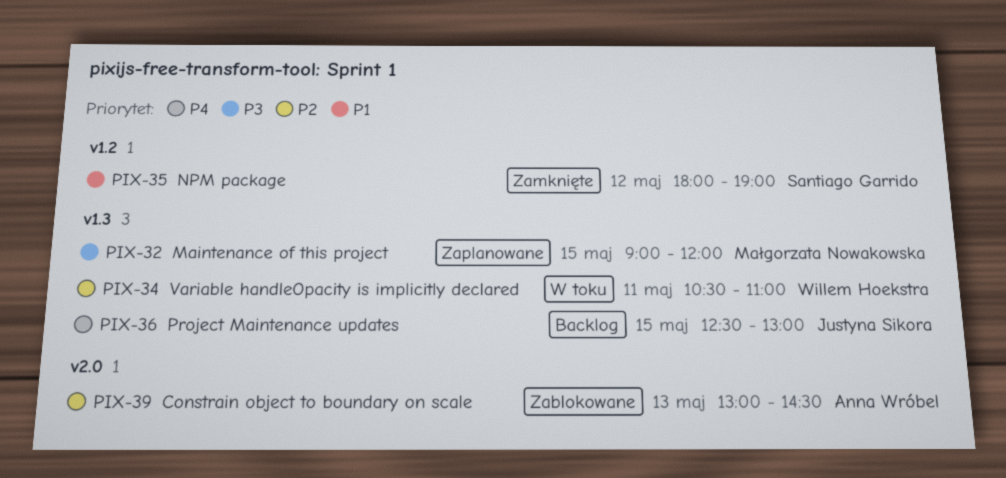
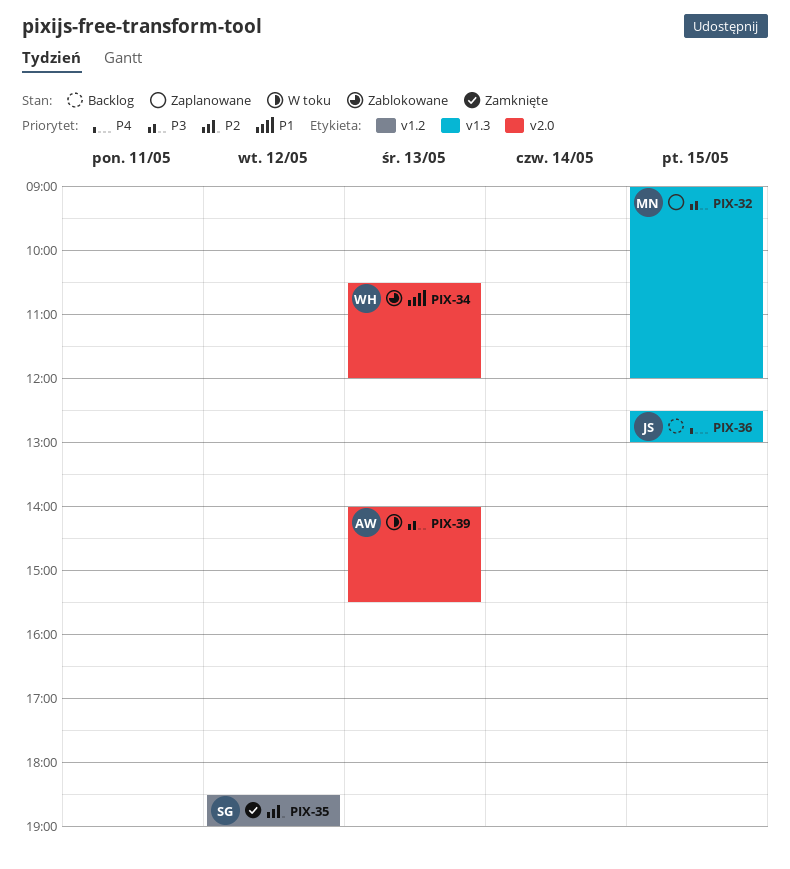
PIX-34, status: W toku -> Zablokowane
PIX-34, priority: P2 -> P1
PIX-34, label: v1.3 -> v2.0
PIX-34, day: May 11 -> May 13
PIX-34, ends: 11:00 -> 12:00
PIX-35, priority: P1 -> P2
PIX-35, begins: 18:00 -> 18:30
PIX-39, status: Zablokowane -> W toku
PIX-39, priority: P2 -> P3
PIX-39, begins: 13:00 -> 14:00
PIX-39, ends: 14:30 -> 15:30

